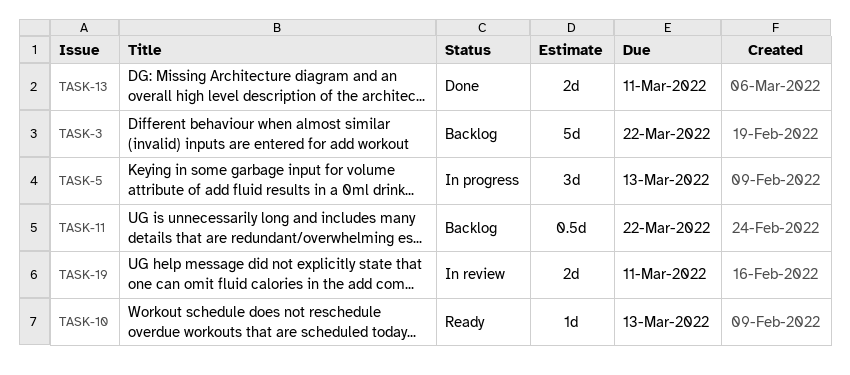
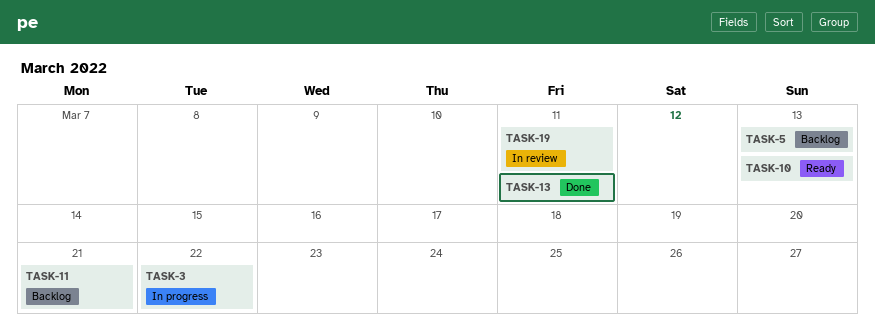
TASK-3, status: Backlog -> In progress
TASK-5, status: In progress -> Backlog
TASK-11, due: Mar 22 -> Mar 21

